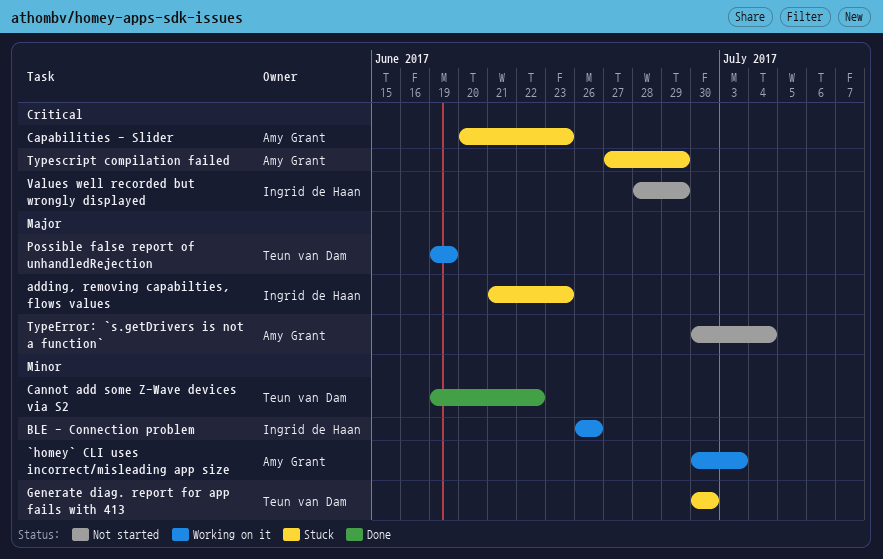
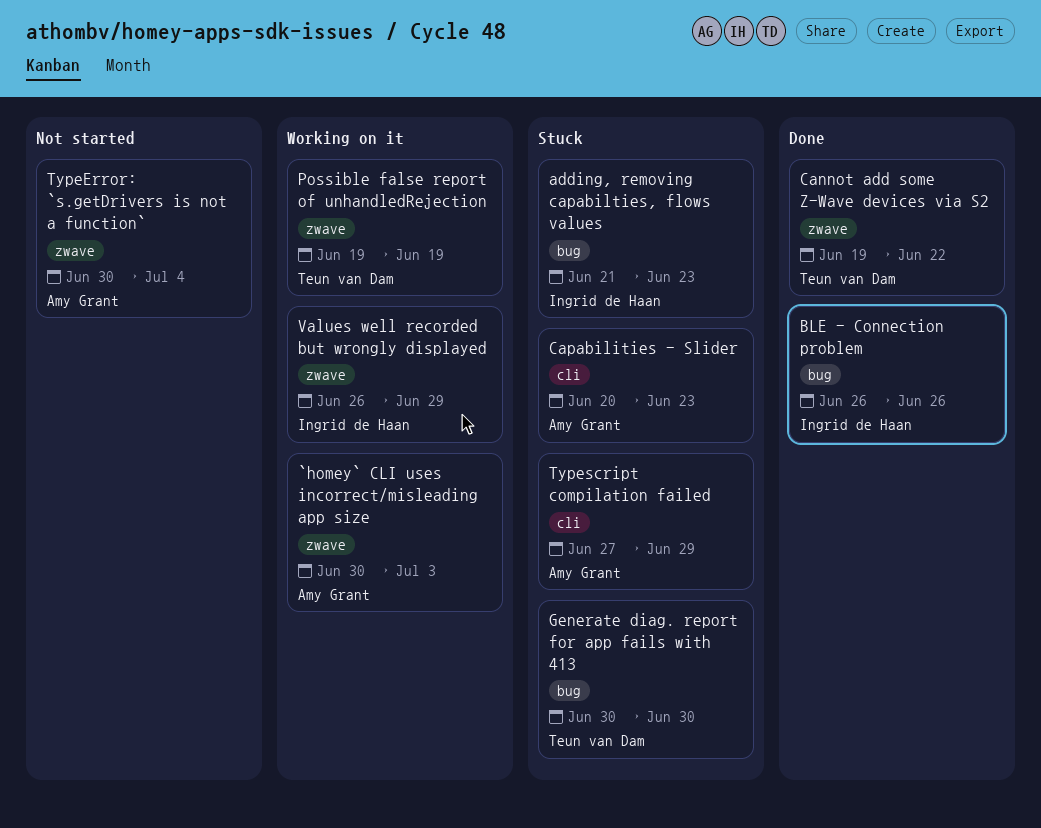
BLE - Connection problem, status: Working on it -> Done
Values well recorded but wrongly displayed, status: Not started -> Working on it
Values well recorded but wrongly displayed, start: Jun 28 -> Jun 26

